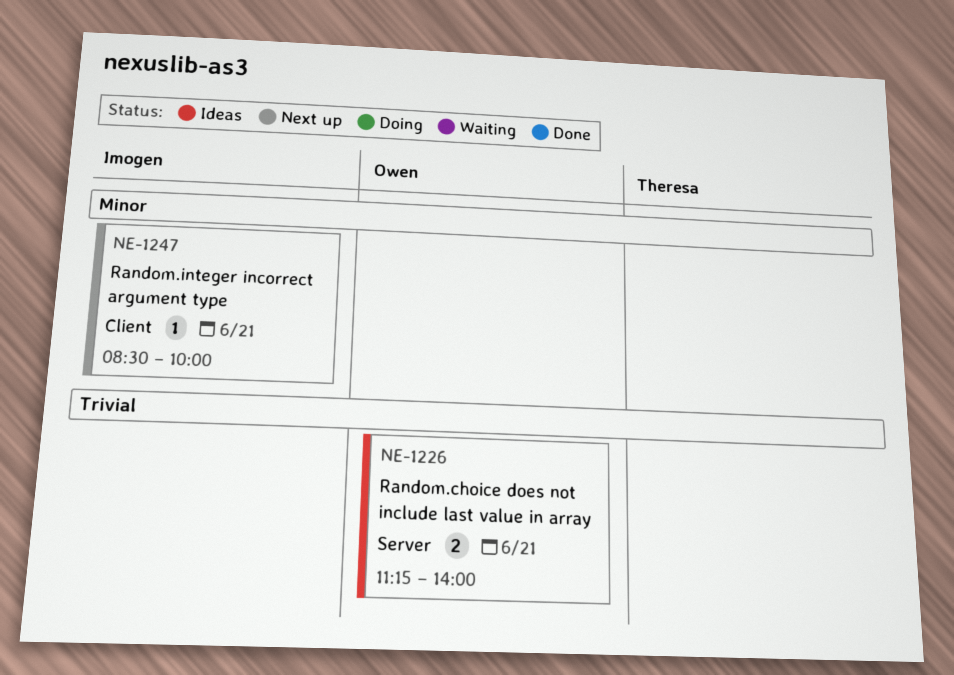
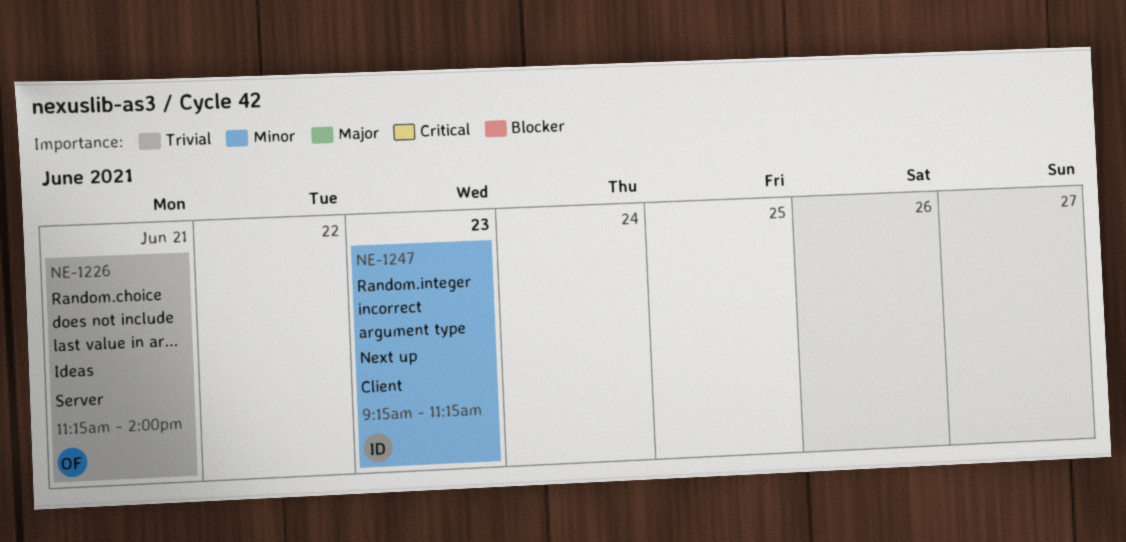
NE-1247, day: Jun 21 -> Jun 23
NE-1247, begins: 08:30 -> 09:15
NE-1247, ends: 10:00 -> 11:15

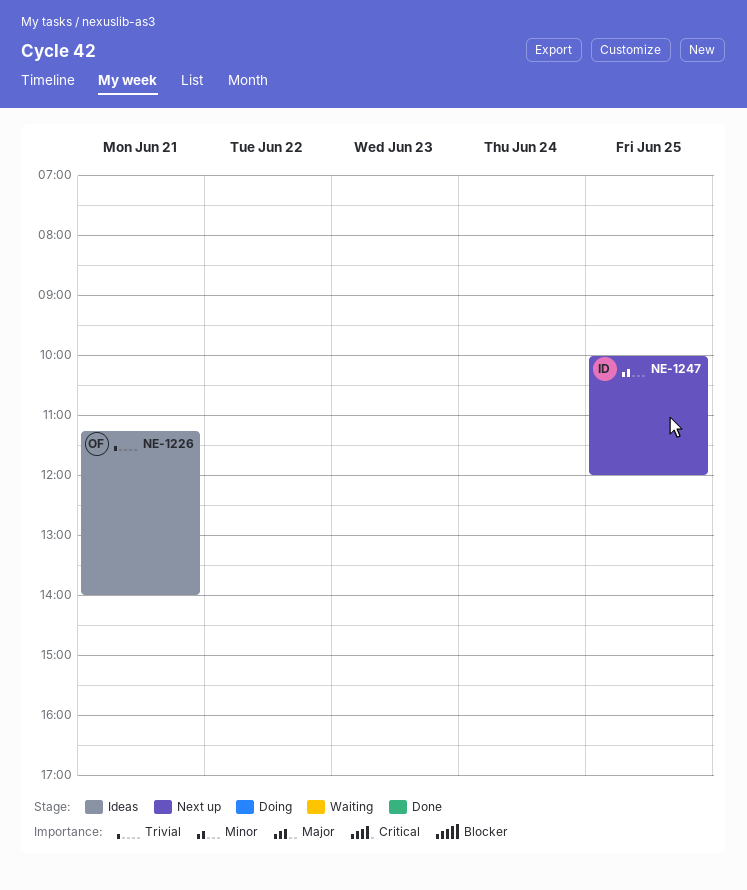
NE-1247, day: Jun 23 -> Jun 25
NE-1247, begins: 09:15 -> 10:00
NE-1247, ends: 11:15 -> 12:00

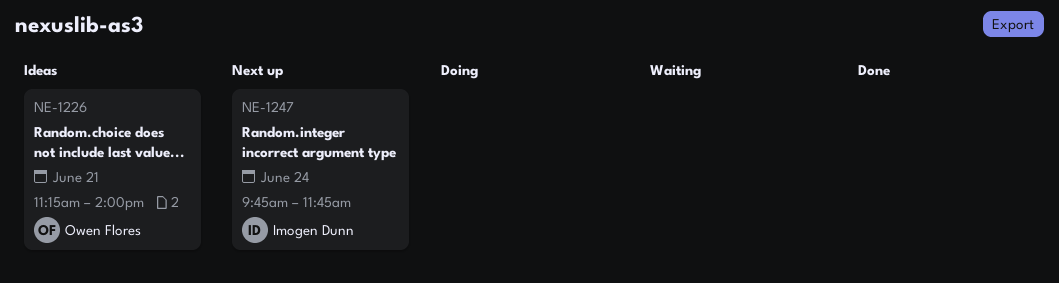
NE-1247, day: Jun 25 -> Jun 24
NE-1247, begins: 10:00 -> 09:45
NE-1247, ends: 12:00 -> 11:45

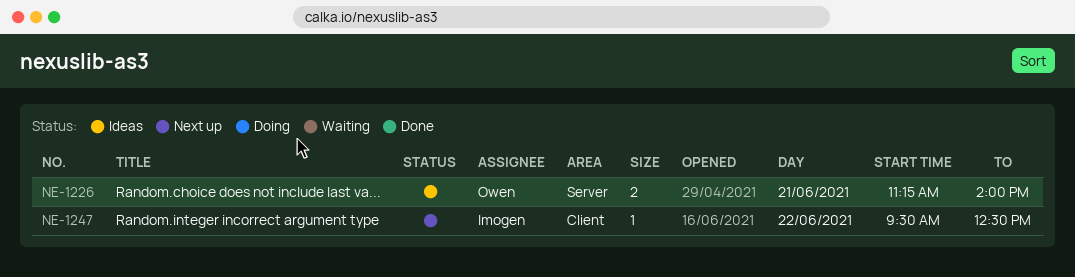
NE-1247, day: Jun 24 -> Jun 22
NE-1247, begins: 09:45 -> 09:30
NE-1247, ends: 11:45 -> 12:30

